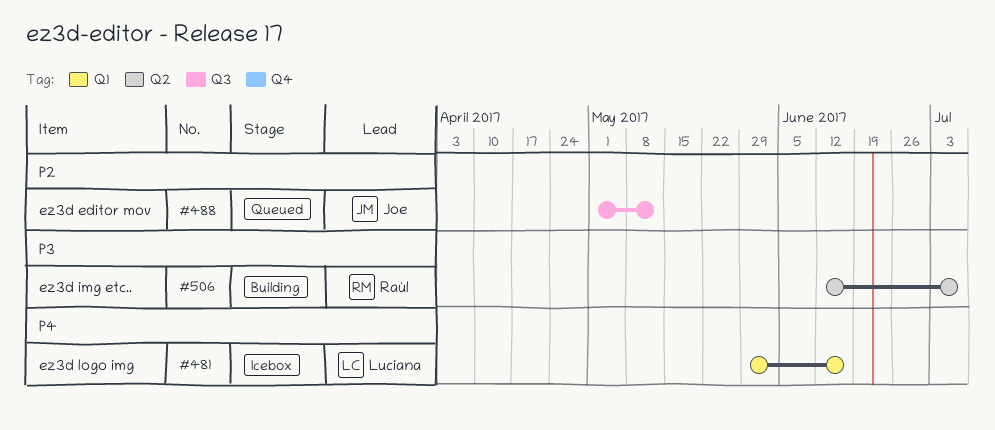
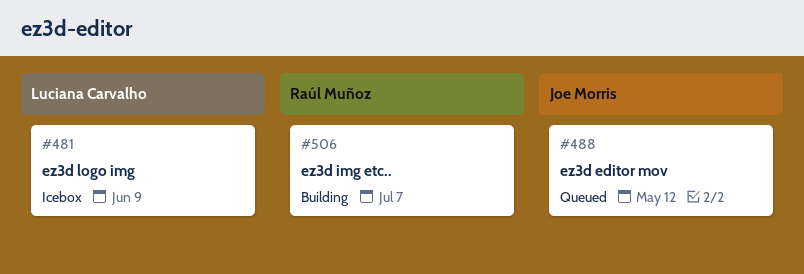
#481, due: Jun 16 -> Jun 9

